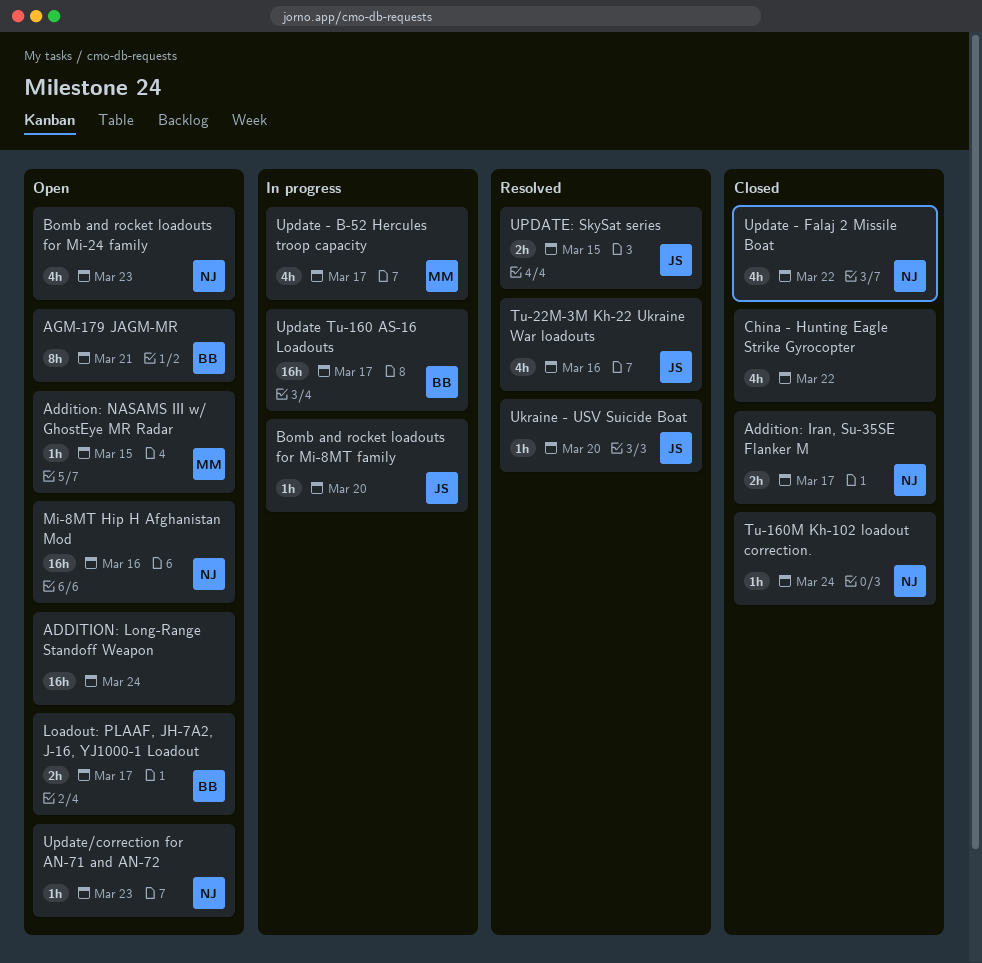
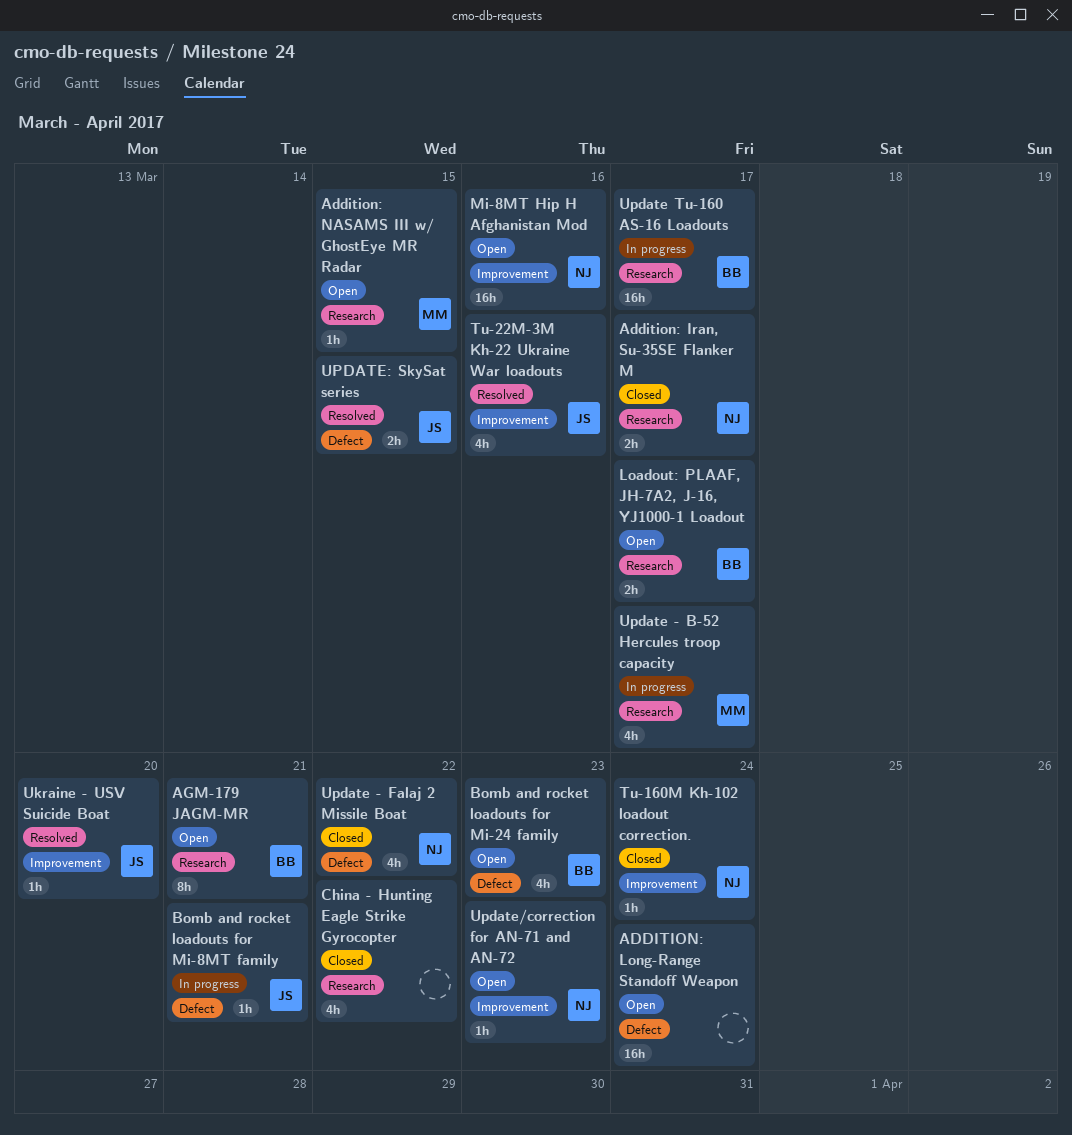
Bomb and rocket loadouts for Mi-24 family, owner: NJ -> BB
Bomb and rocket loadouts for Mi-8MT family, due: Mar 20 -> Mar 21

